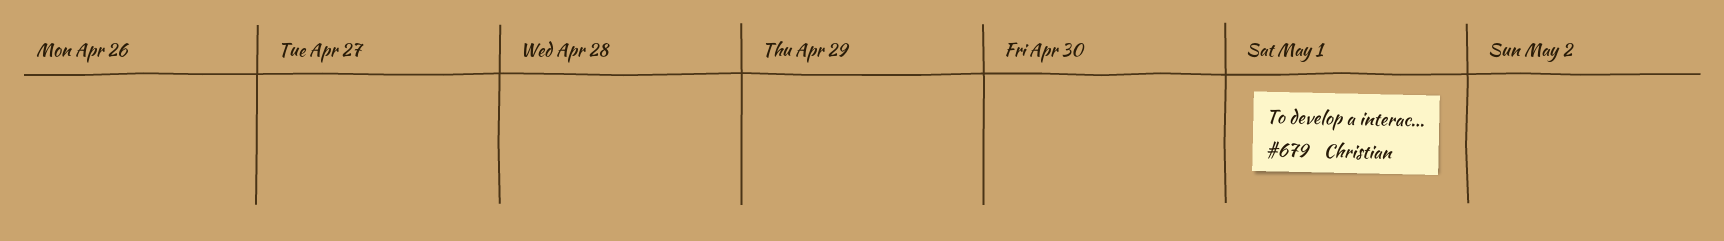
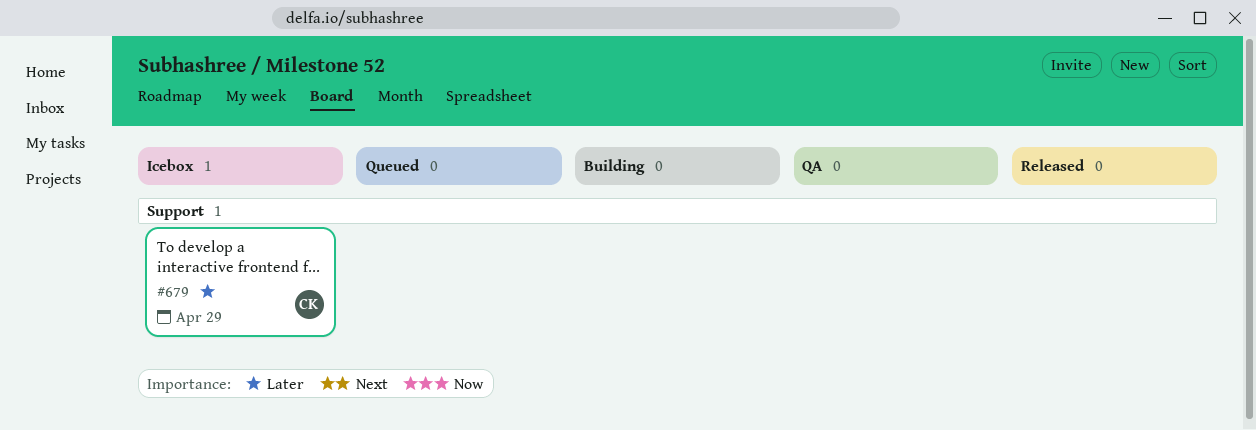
#679, due: May 1 -> Apr 29

